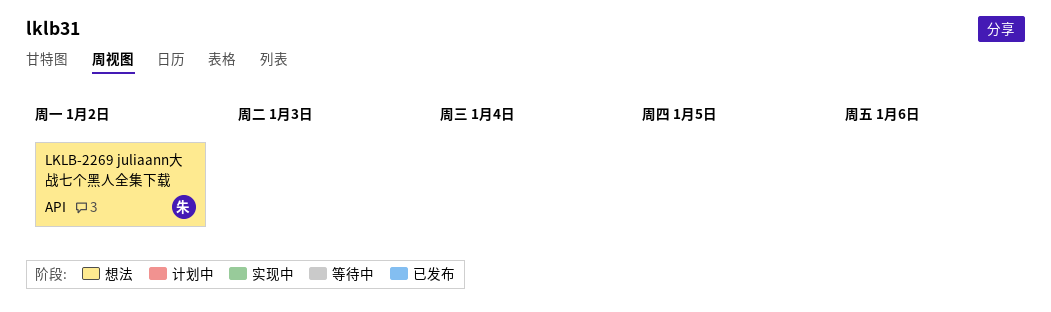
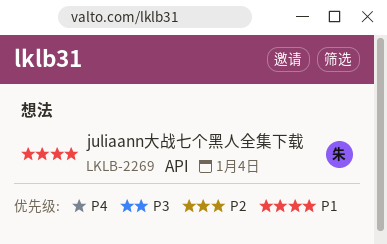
LKLB-2269, due: Jan 2 -> Jan 4

